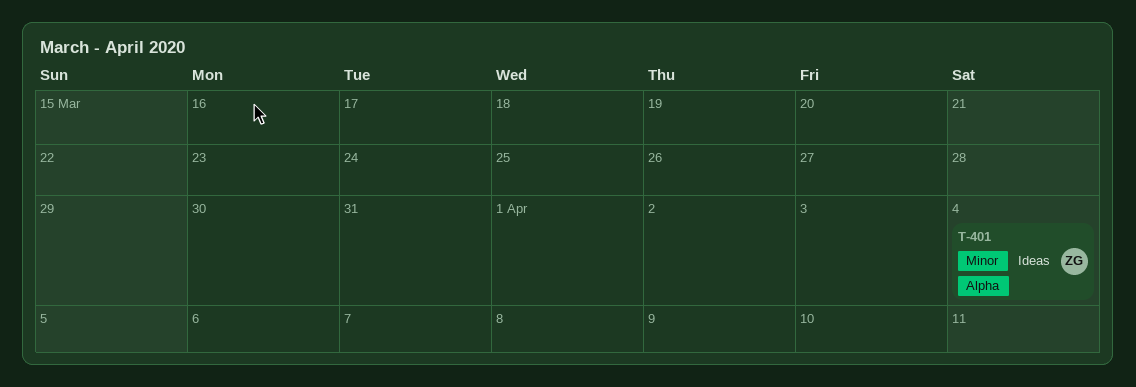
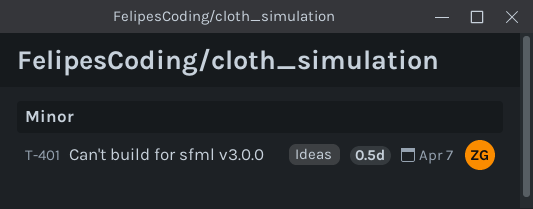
T-401, due: Apr 4 -> Apr 7

